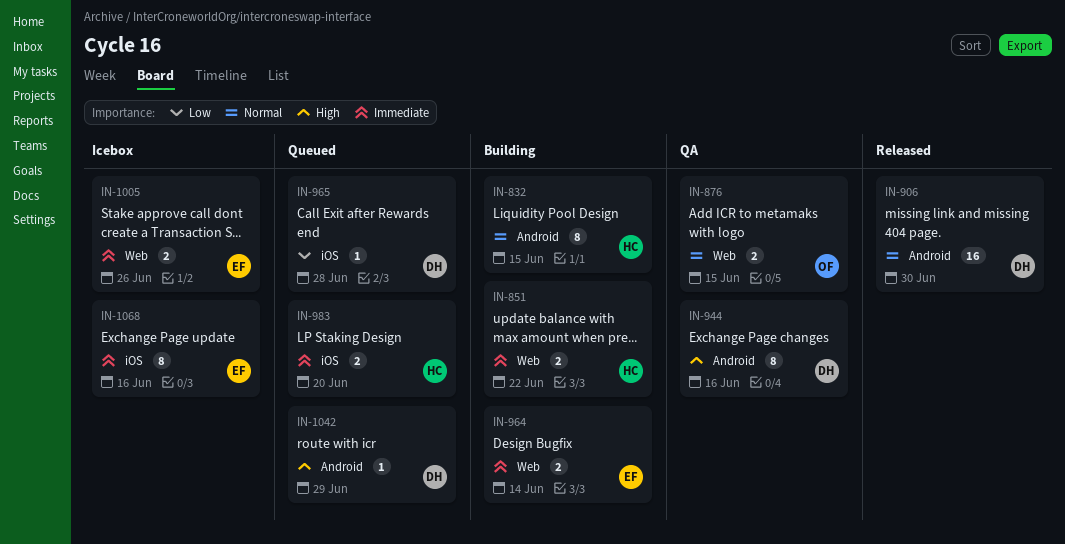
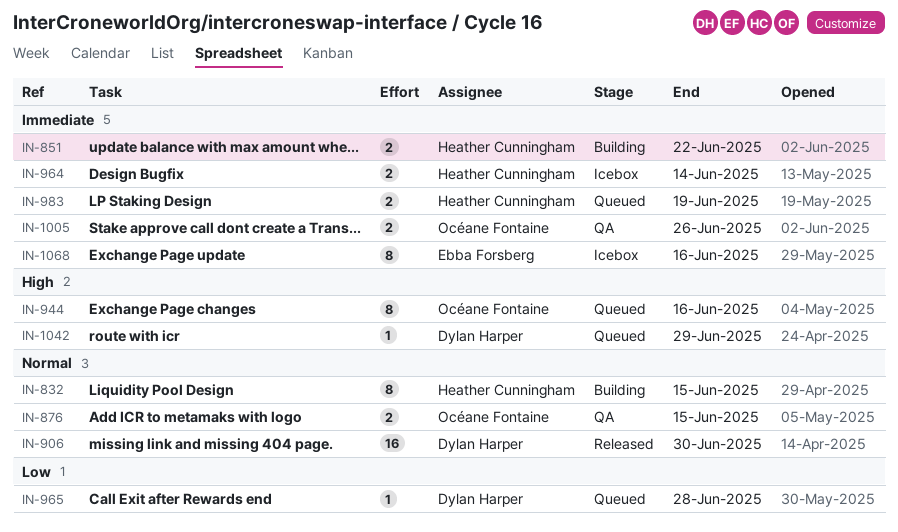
IN-944, status: QA -> Queued
IN-944, owner: Dylan Harper -> Océane Fontaine
IN-964, status: Building -> Icebox
IN-964, owner: Ebba Forsberg -> Heather Cunningham
IN-983, due: Jun 20 -> Jun 19
IN-1005, status: Icebox -> QA
IN-1005, owner: Ebba Forsberg -> Océane Fontaine

